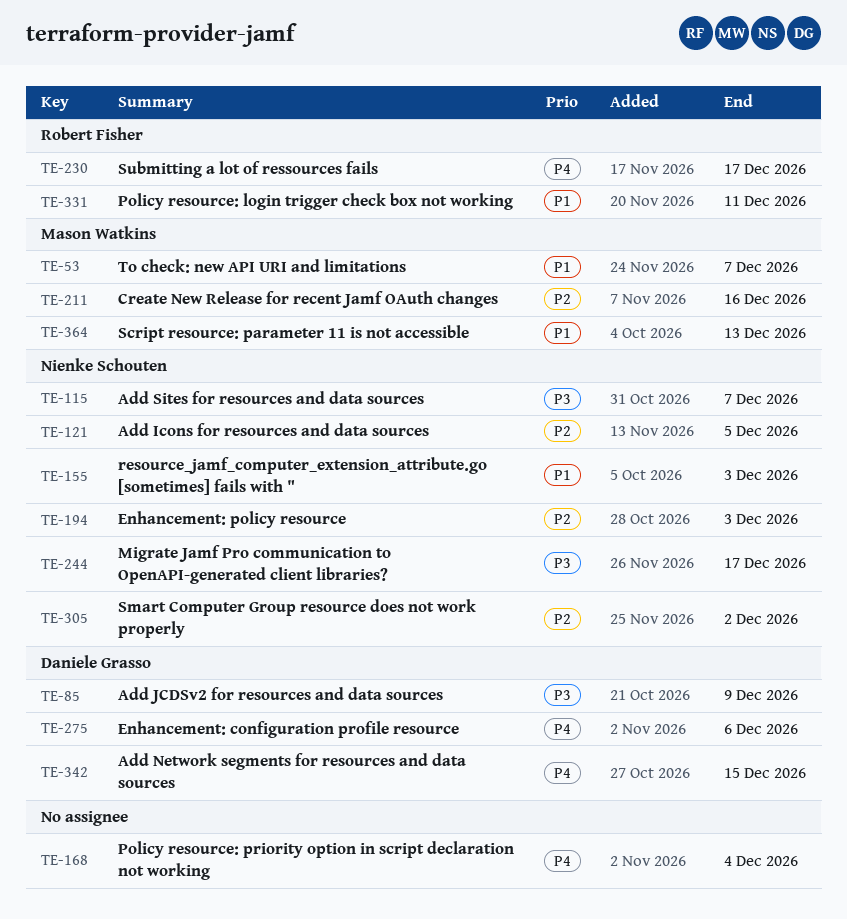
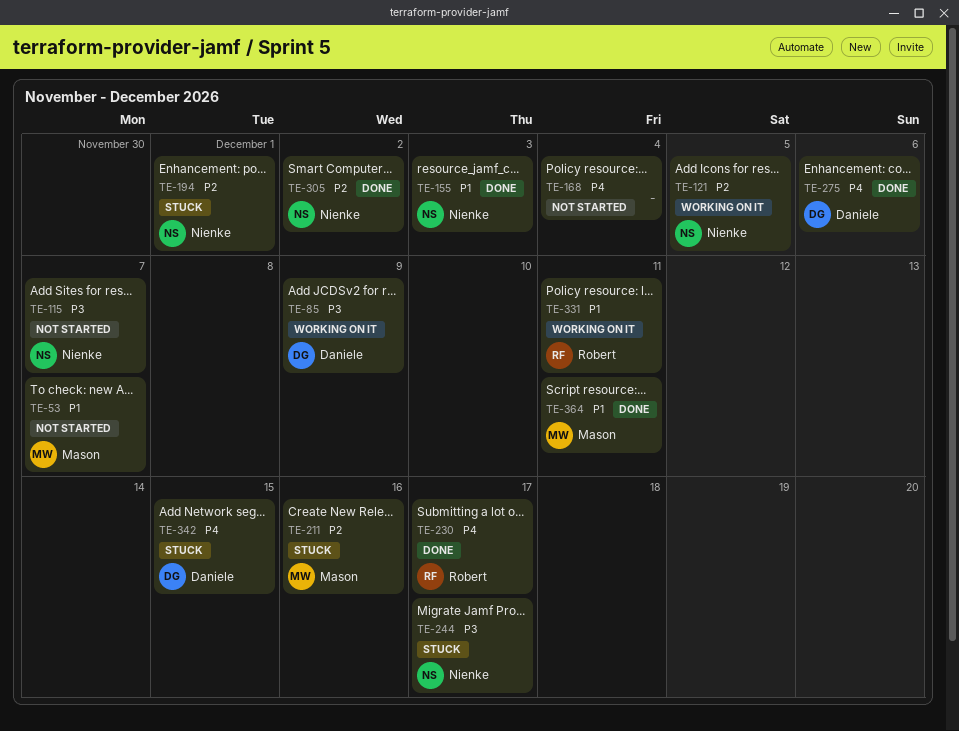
TE-194, due: Dec 3 -> Dec 1
TE-364, due: Dec 13 -> Dec 11

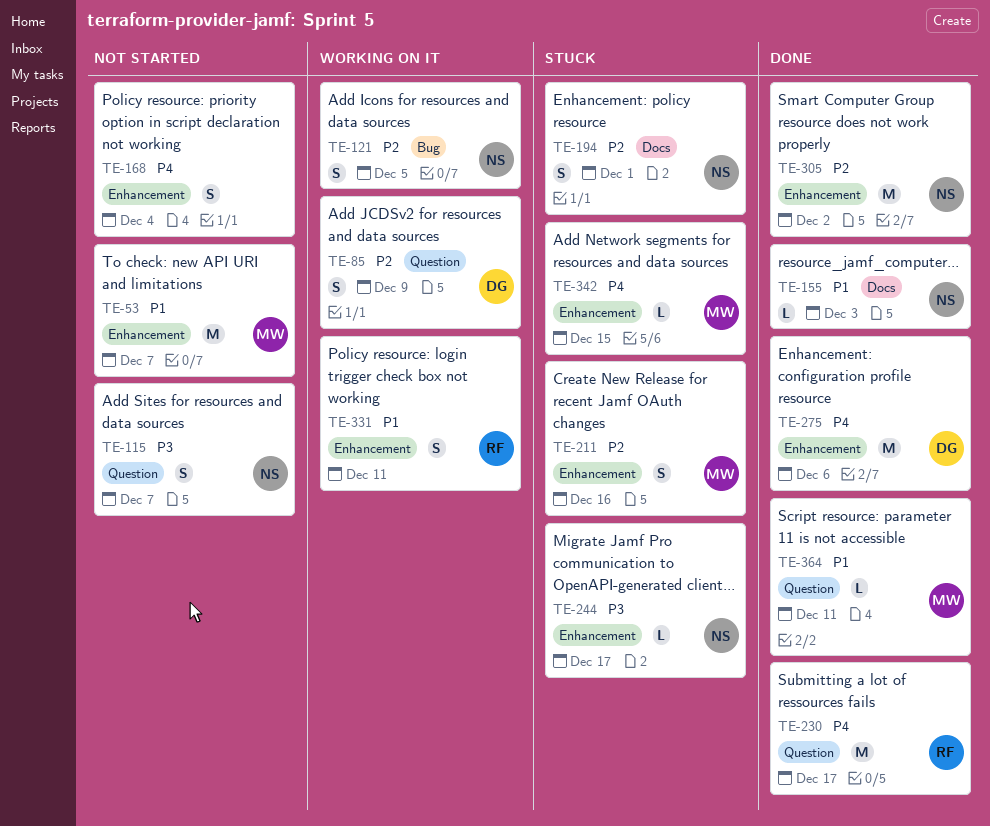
TE-85, priority: P3 -> P2
TE-342, owner: Daniele -> Mason

